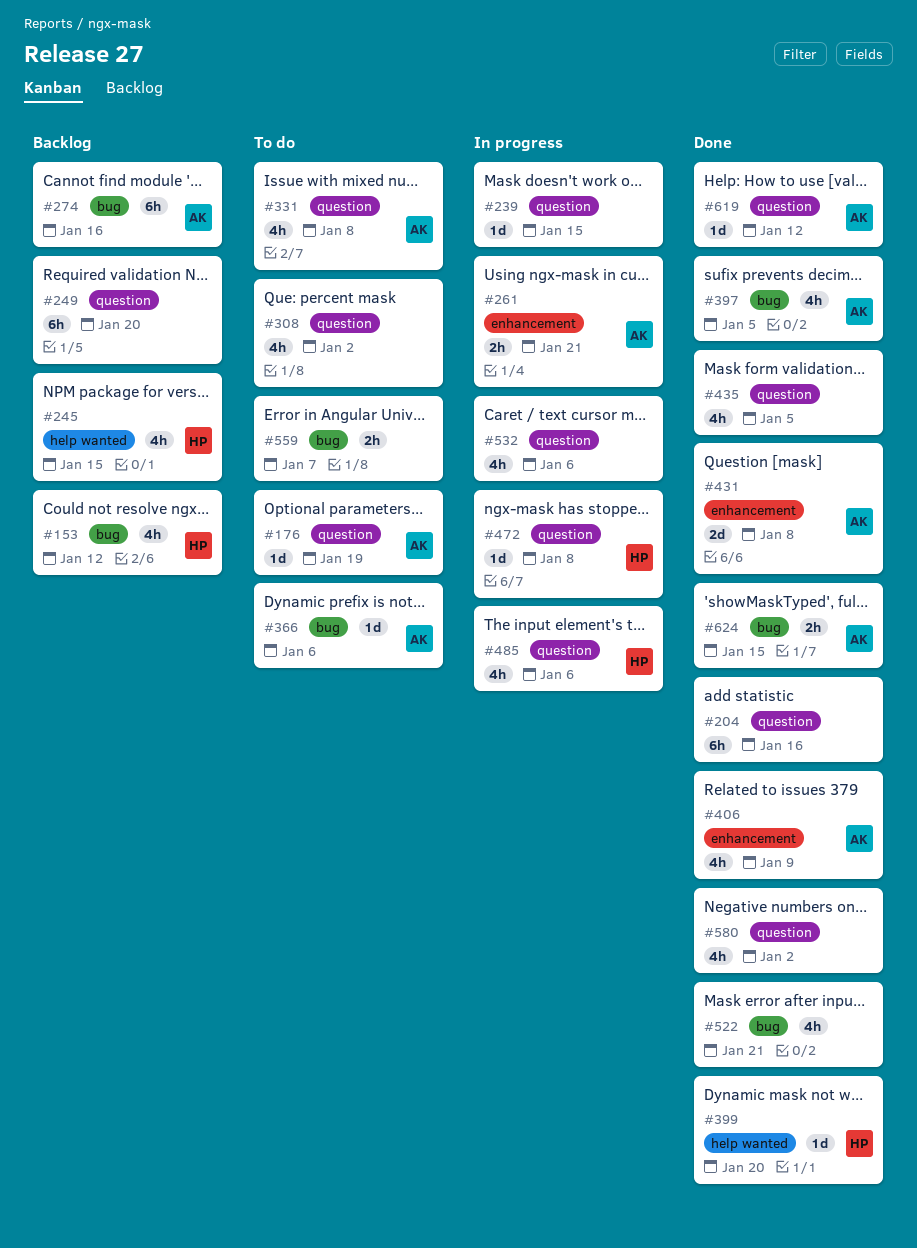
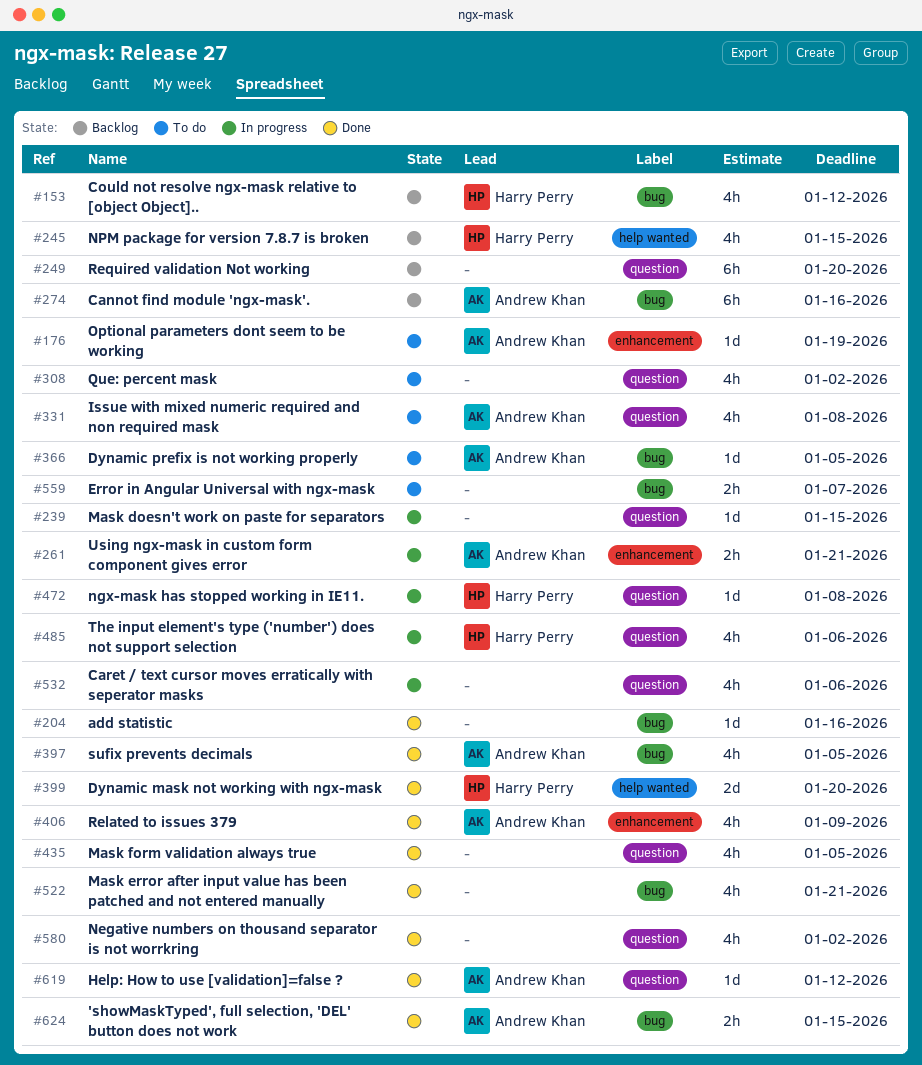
#176, label: question -> enhancement
#204, label: question -> bug
#204, estimate: 6h -> 1d
#366, due: Jan 6 -> Jan 5
#399, estimate: 1d -> 2d
#431: present -> none

